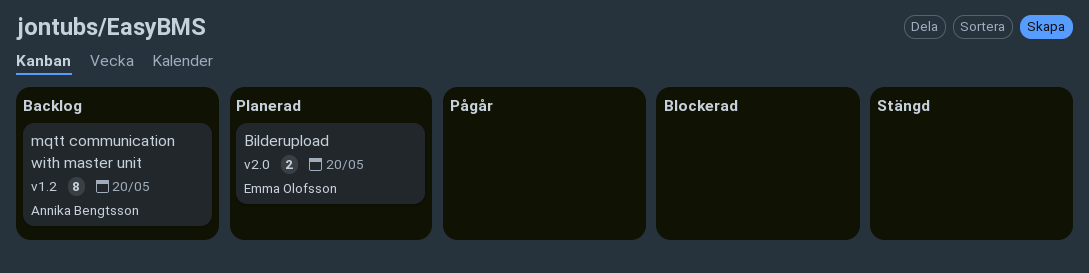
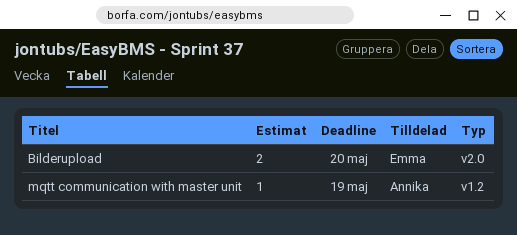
mqtt communication with master unit, estimate: 8 -> 1
mqtt communication with master unit, due: May 20 -> May 19

